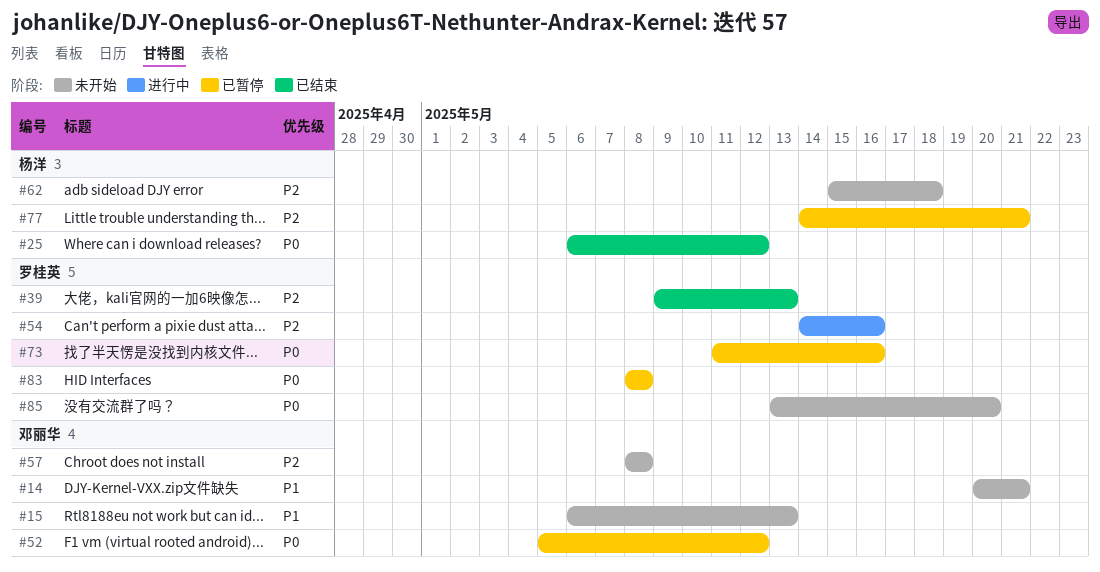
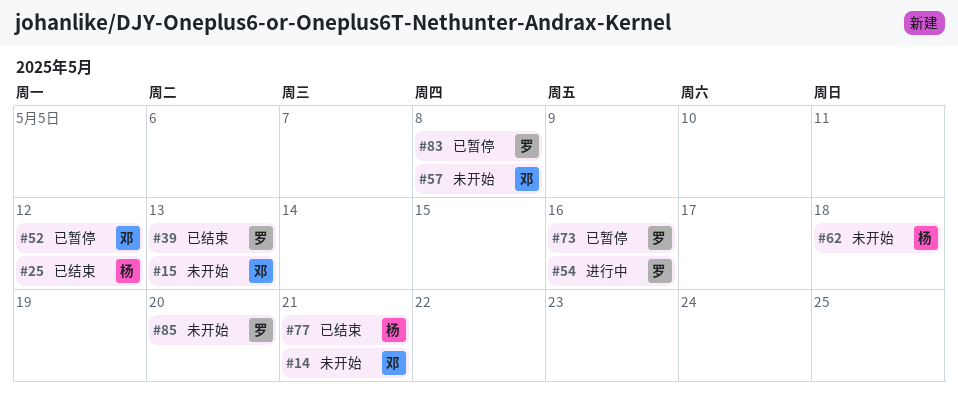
#77, status: 已暂停 -> 已结束

